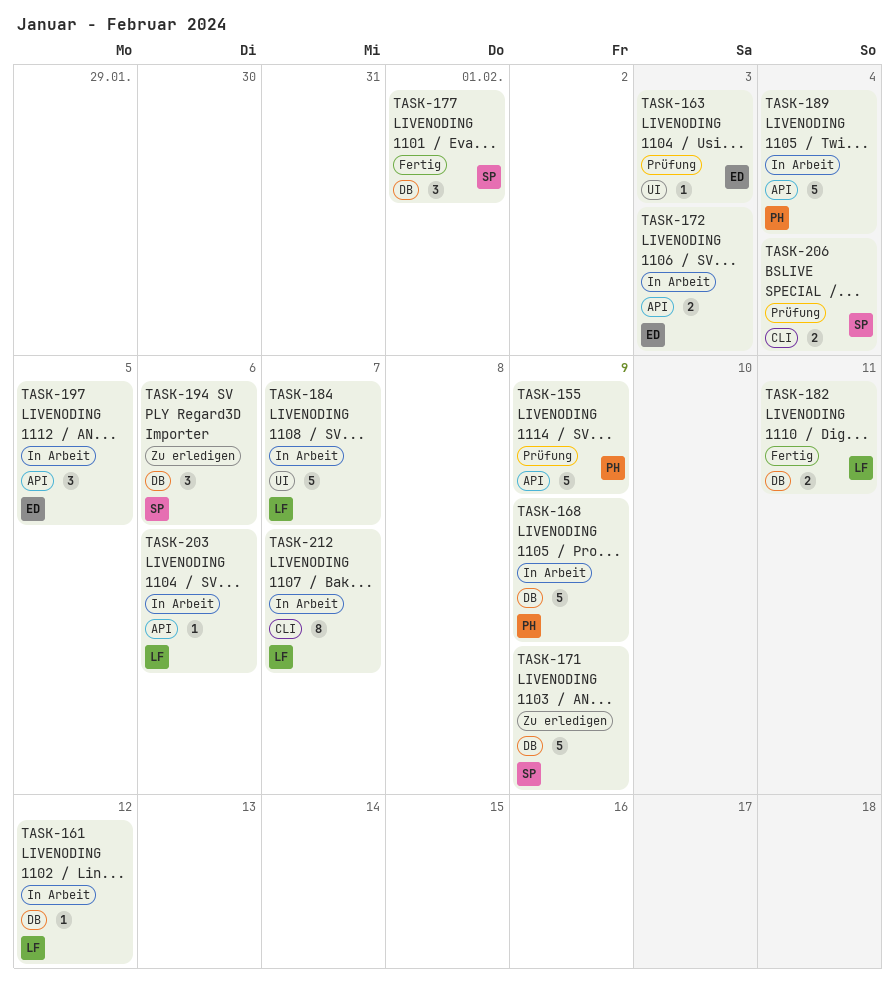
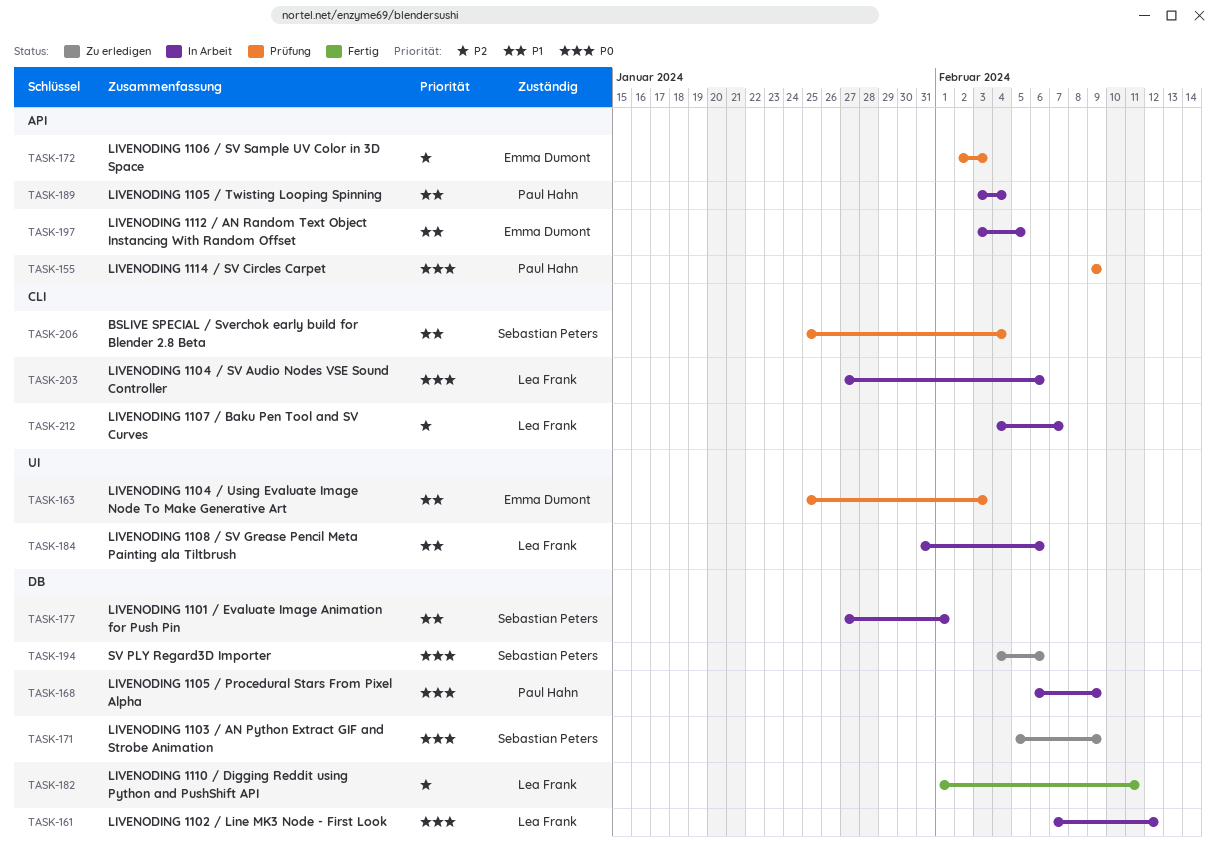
TASK-172, status: In Arbeit -> Prüfung
TASK-177, status: Fertig -> In Arbeit
TASK-184, due: Feb 7 -> Feb 6
TASK-203, label: API -> CLI

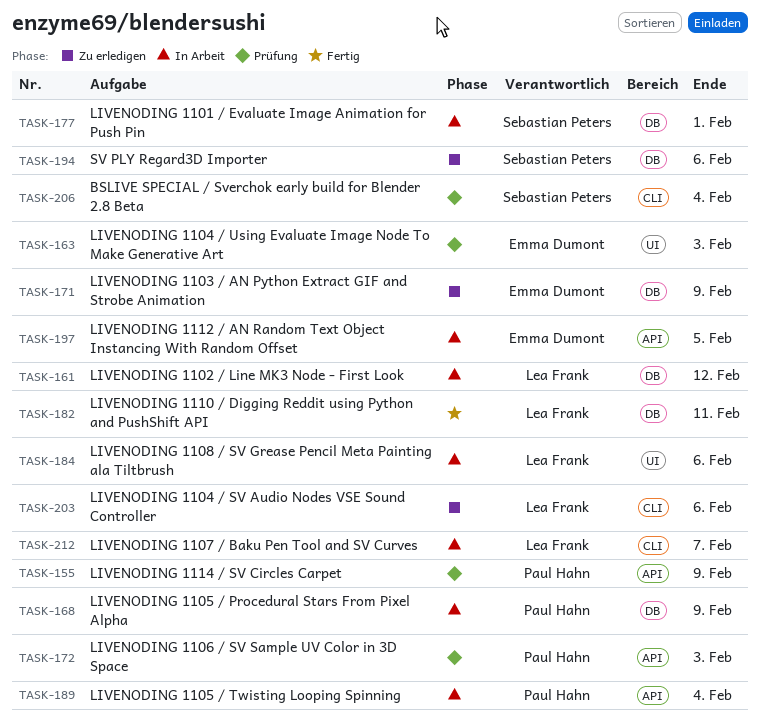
TASK-171, owner: Sebastian Peters -> Emma Dumont
TASK-172, owner: Emma Dumont -> Paul Hahn
TASK-203, status: In Arbeit -> Zu erledigen

